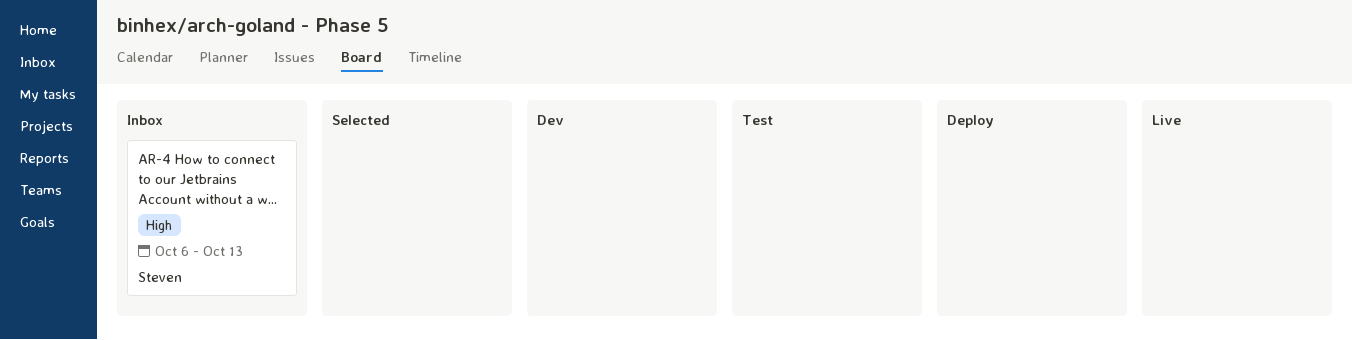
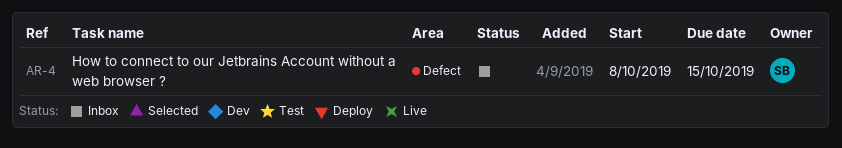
AR-4, start: Oct 6 -> Oct 8
AR-4, due: Oct 13 -> Oct 15

